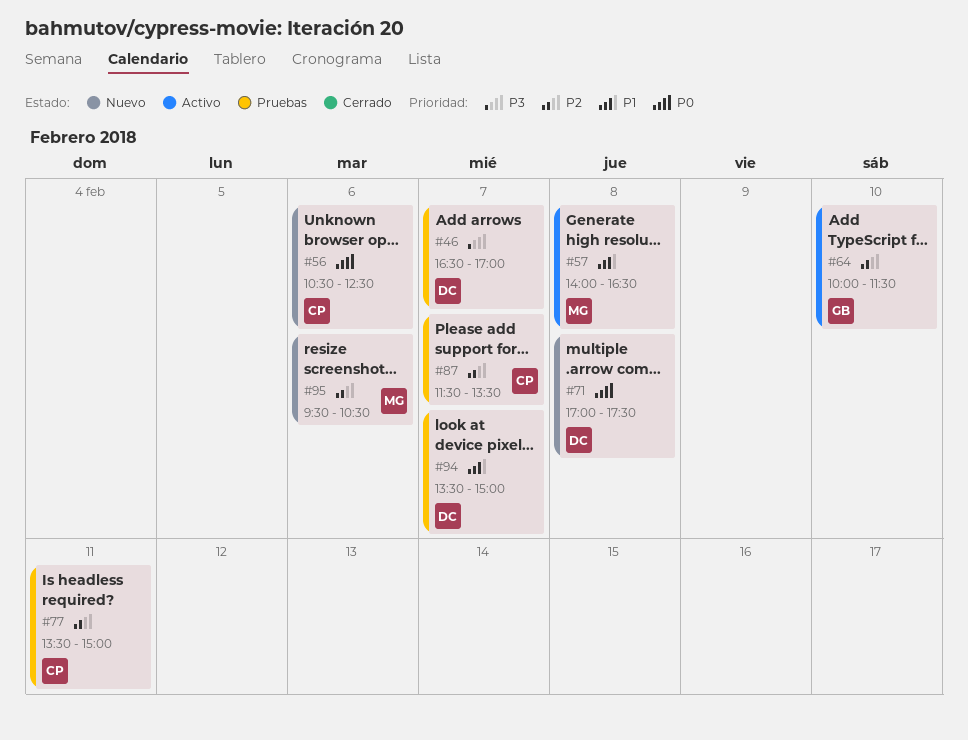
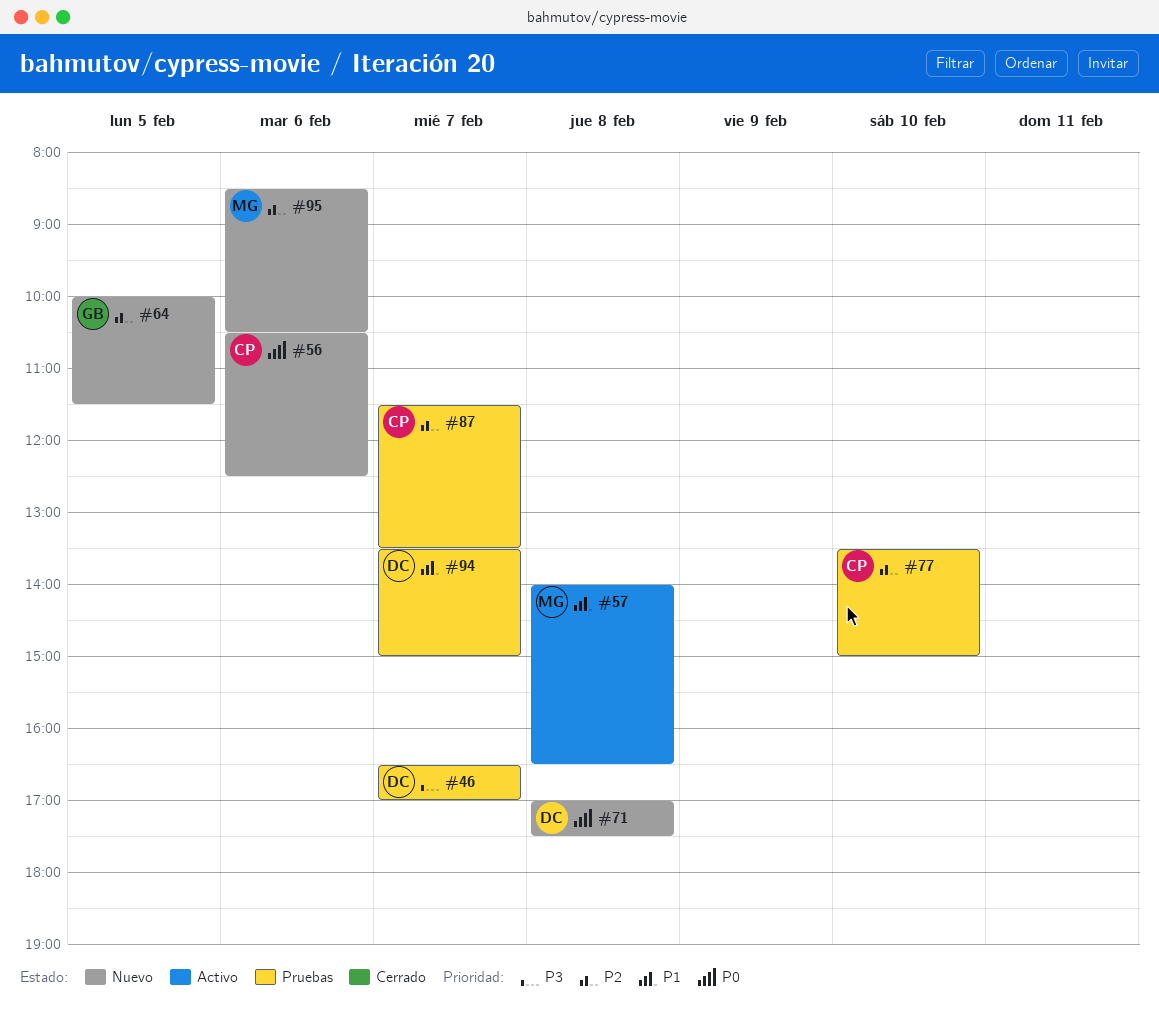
#64, status: Activo -> Nuevo
#64, day: Feb 10 -> Feb 5
#77, day: Feb 11 -> Feb 10
#95, begins: 09:30 -> 08:30

